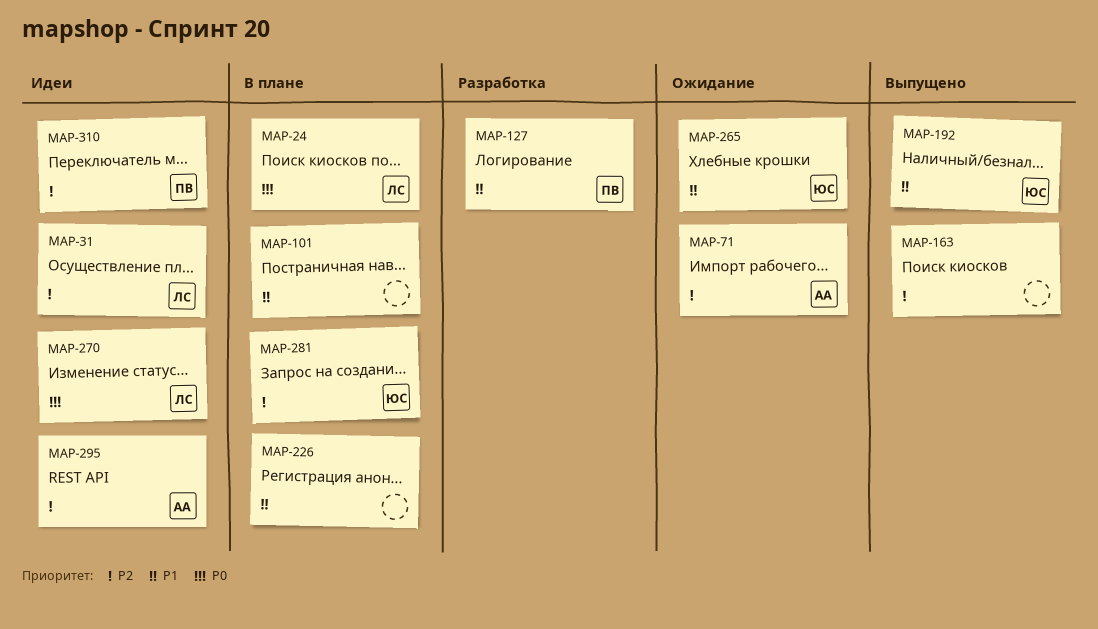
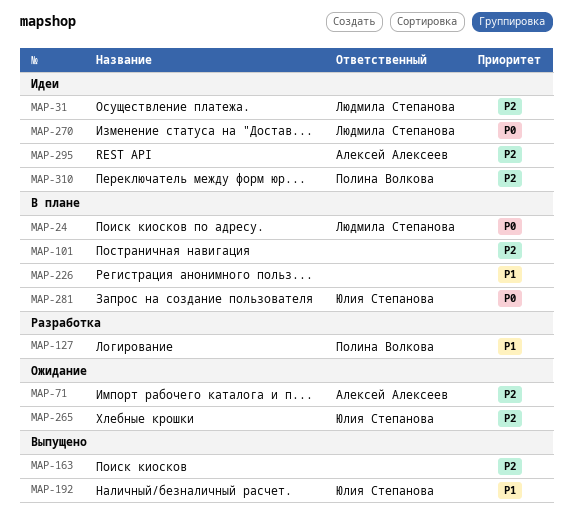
MAP-101, priority: P1 -> P2
MAP-265, priority: P1 -> P2
MAP-281, priority: P2 -> P0

